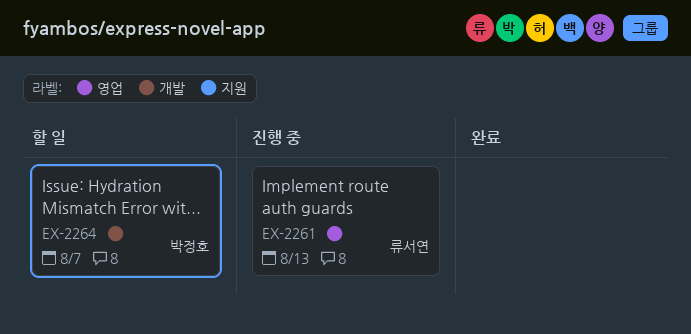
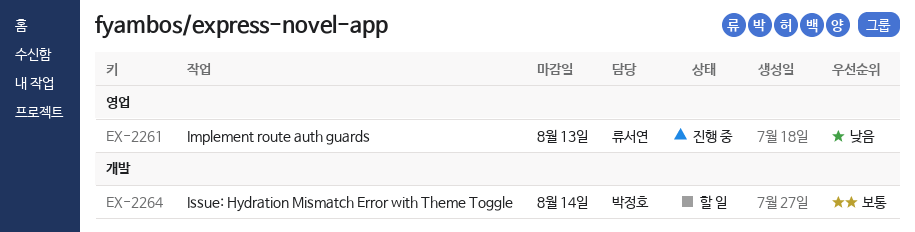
EX-2264, due: Aug 7 -> Aug 14

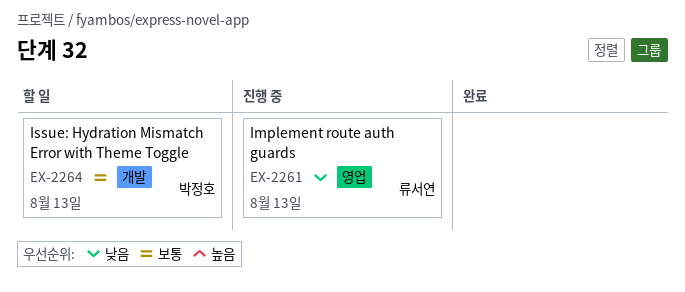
EX-2264, due: Aug 14 -> Aug 13

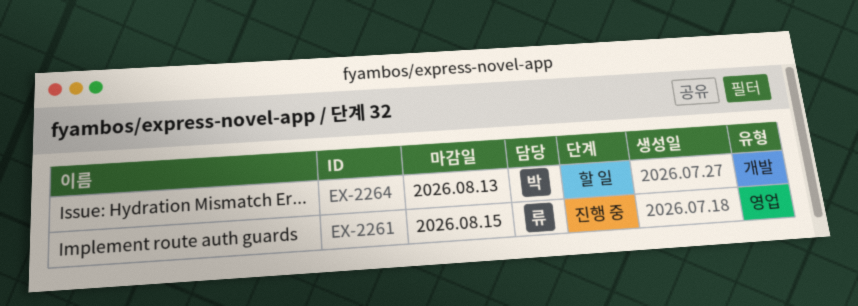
EX-2261, due: Aug 13 -> Aug 15

